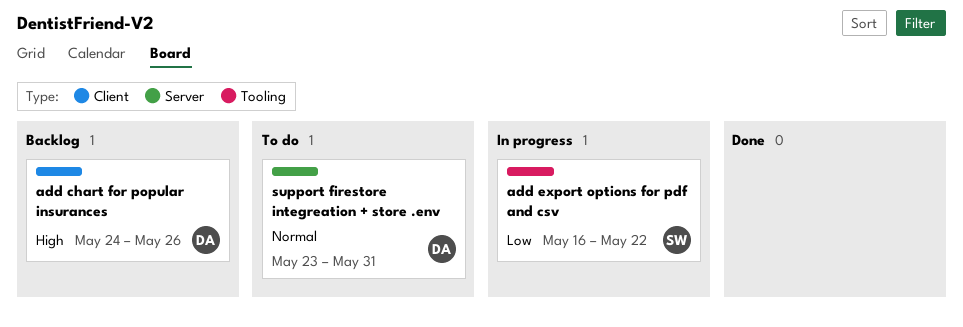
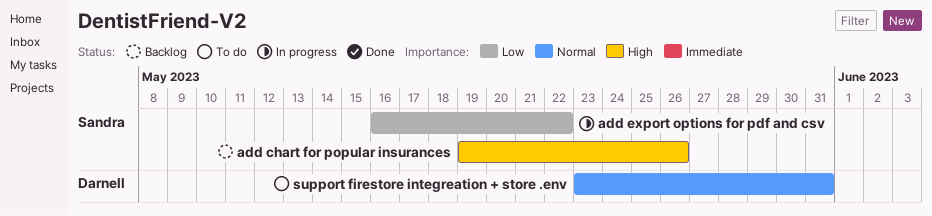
add chart for popular insurances, owner: Darnell -> Sandra
add chart for popular insurances, start: May 24 -> May 19

